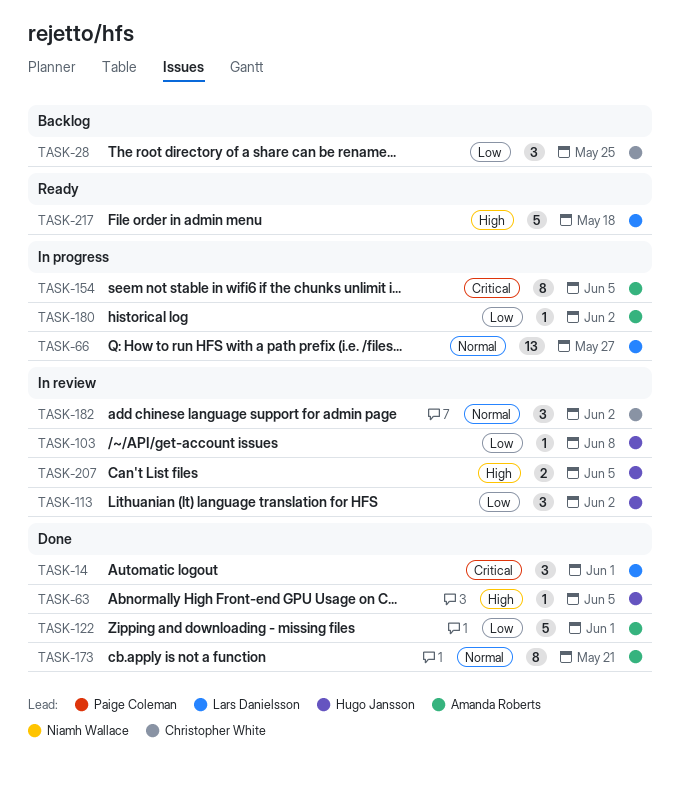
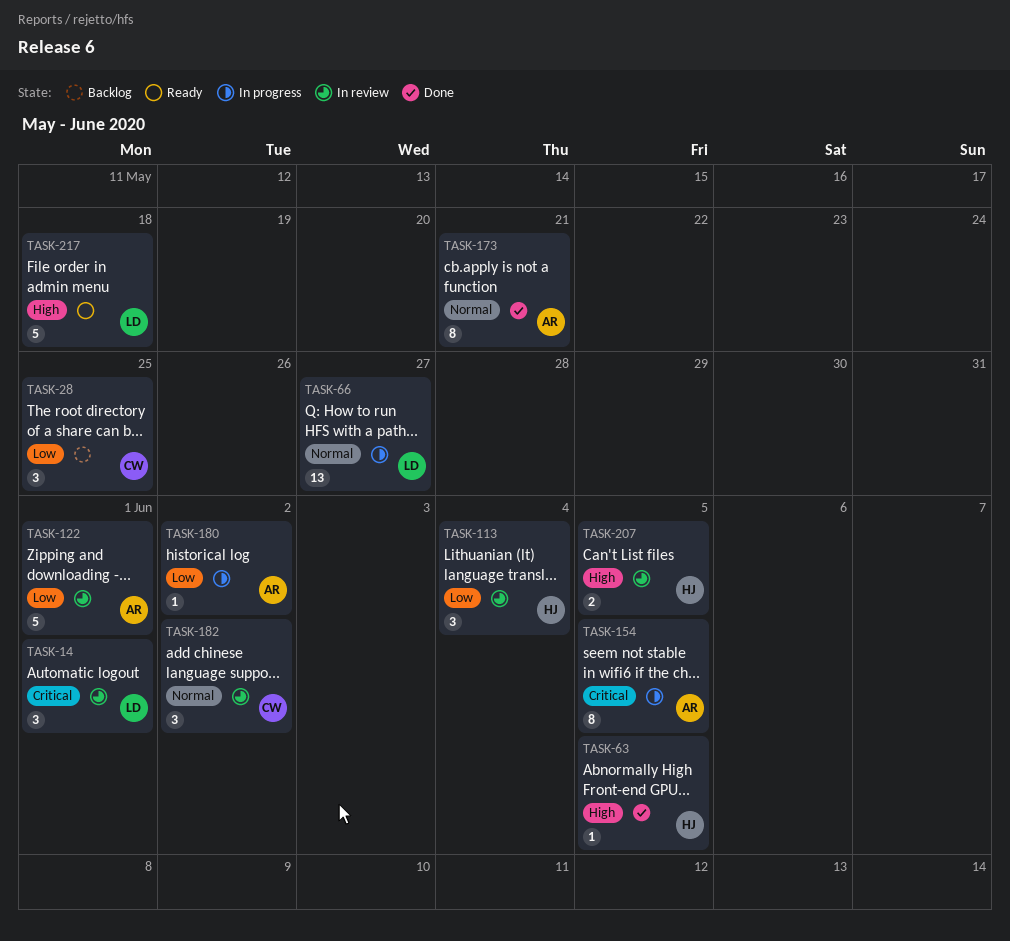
TASK-14, status: Done -> In review
TASK-103: present -> none
TASK-113, due: Jun 2 -> Jun 4
TASK-122, status: Done -> In review

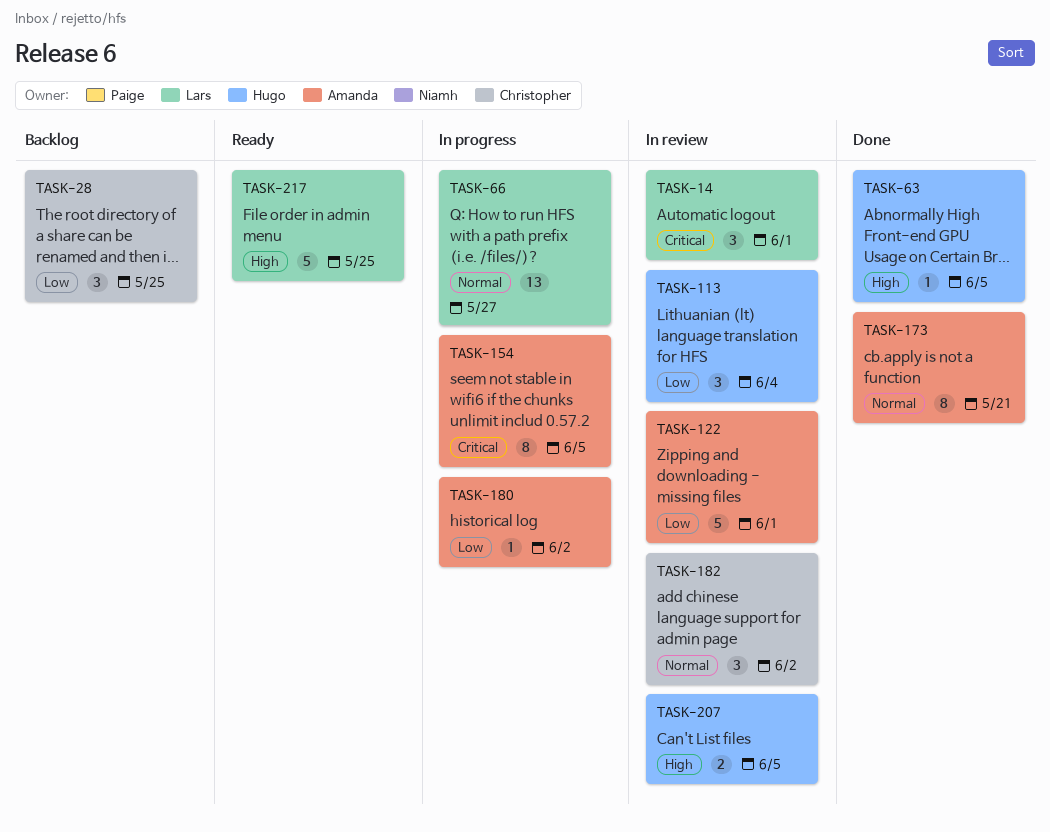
TASK-217, due: May 18 -> May 25

